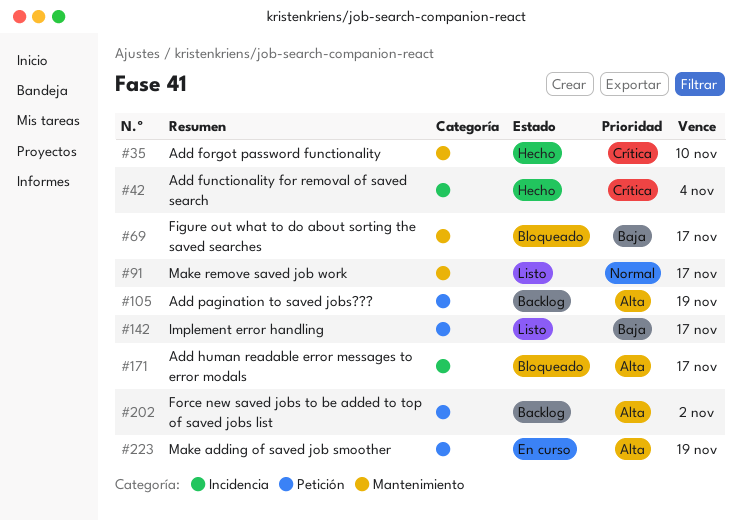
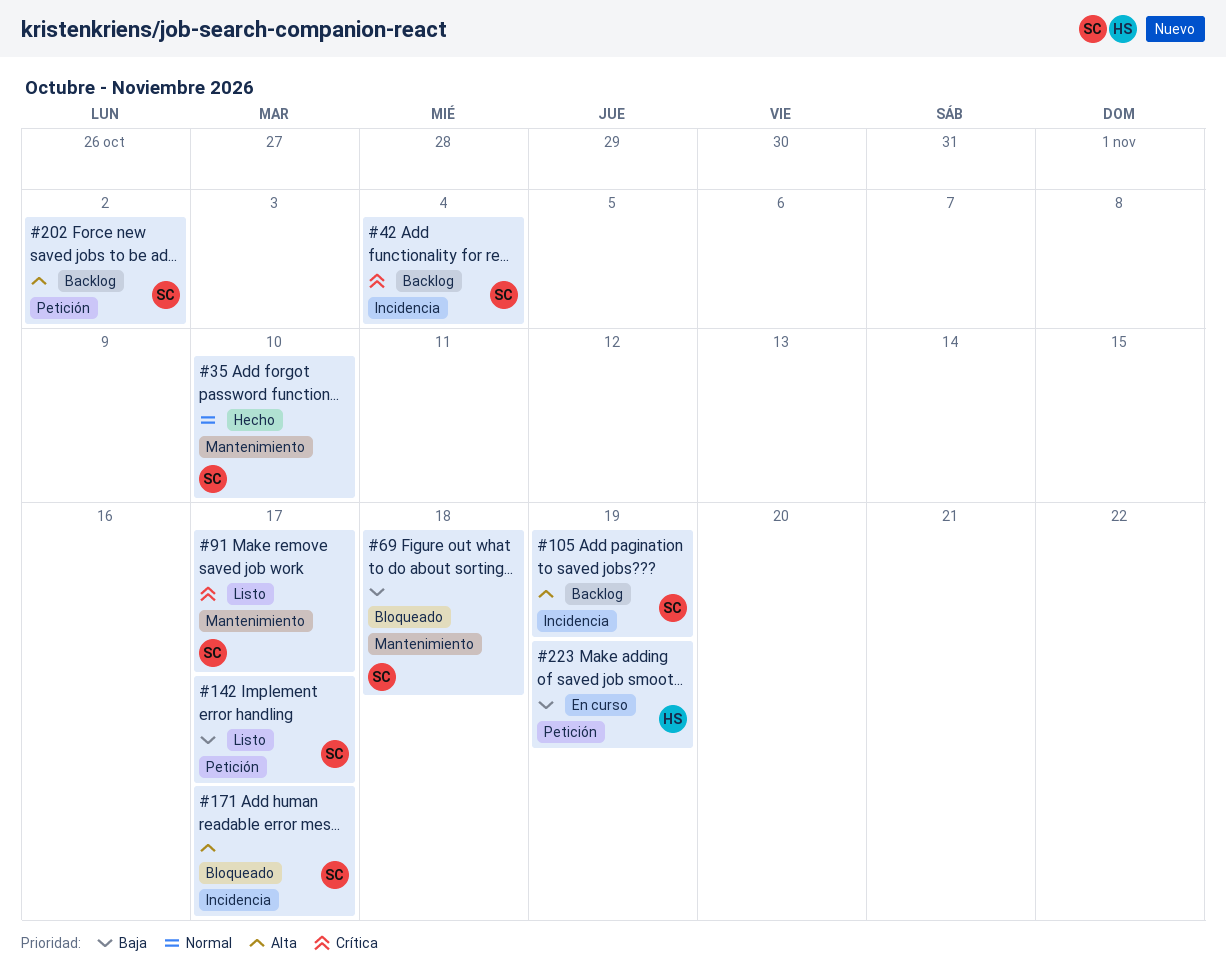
#35, priority: Crítica -> Normal
#42, status: Hecho -> Backlog
#69, due: Nov 17 -> Nov 18
#91, priority: Normal -> Crítica
#105, label: Petición -> Incidencia
#223, priority: Alta -> Baja

